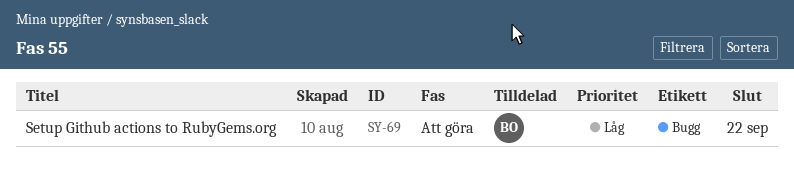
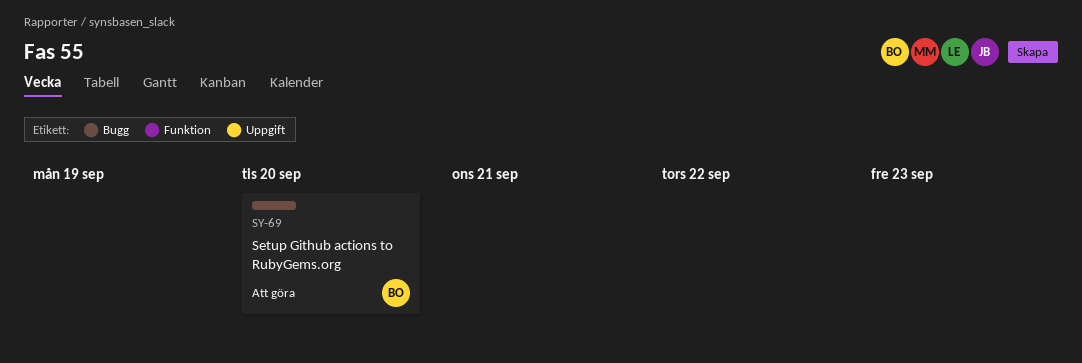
SY-69, due: Sep 22 -> Sep 20

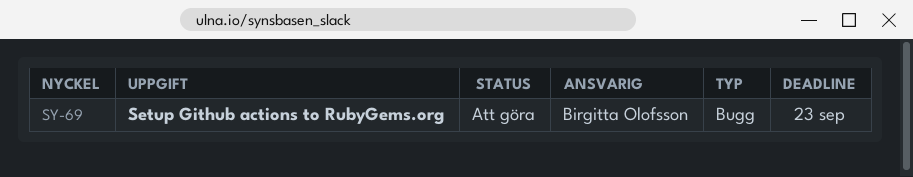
SY-69, due: Sep 20 -> Sep 23

